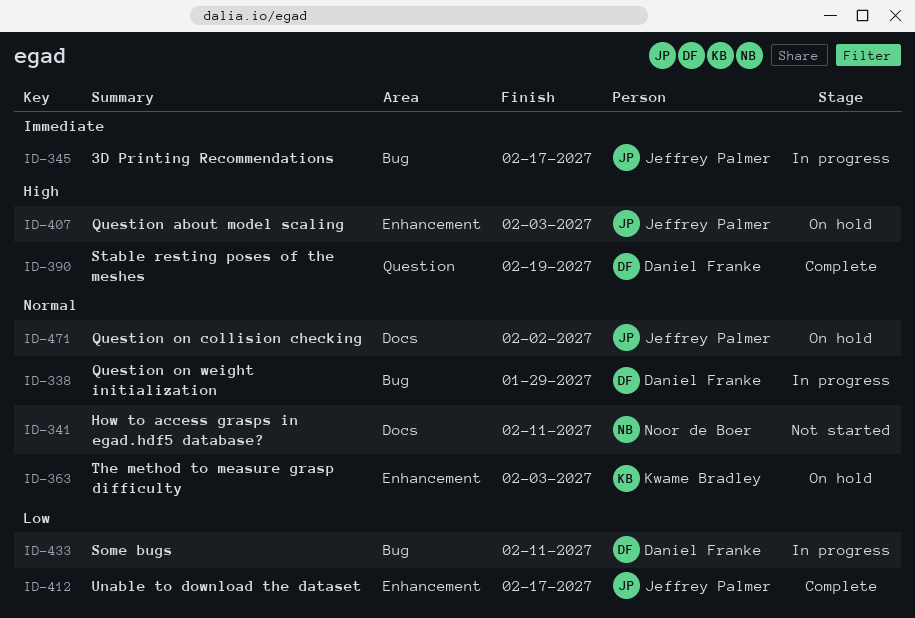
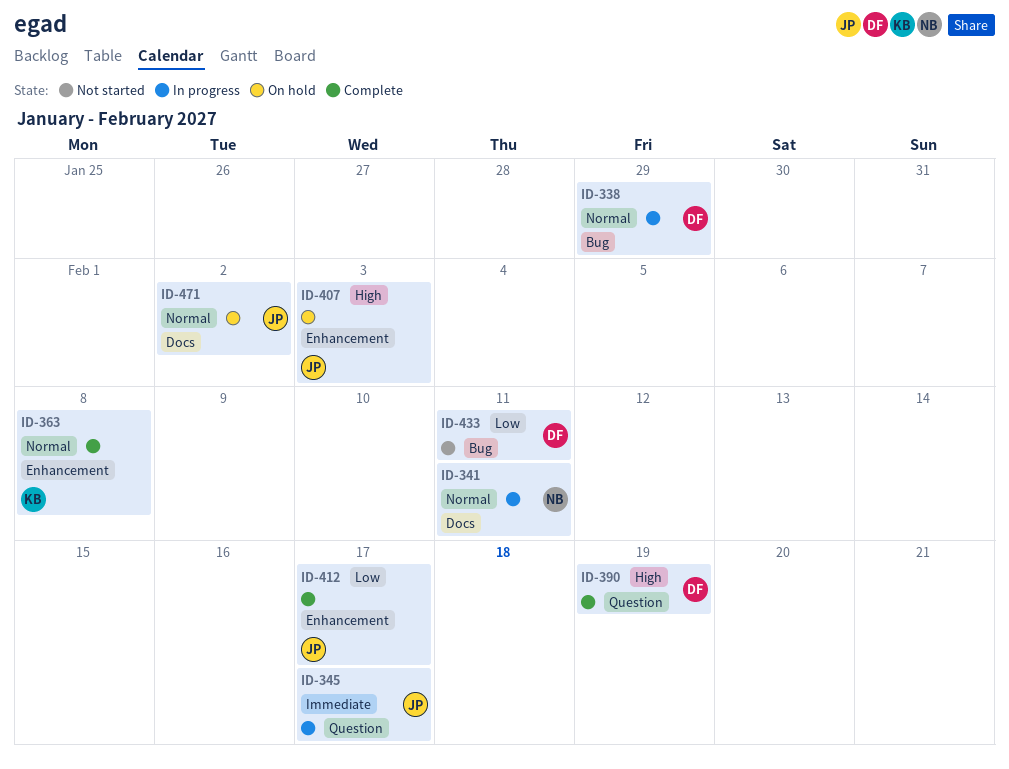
ID-341, status: Not started -> In progress
ID-345, label: Bug -> Question
ID-363, status: On hold -> Complete
ID-363, due: Feb 3 -> Feb 8
ID-433, status: In progress -> Not started

